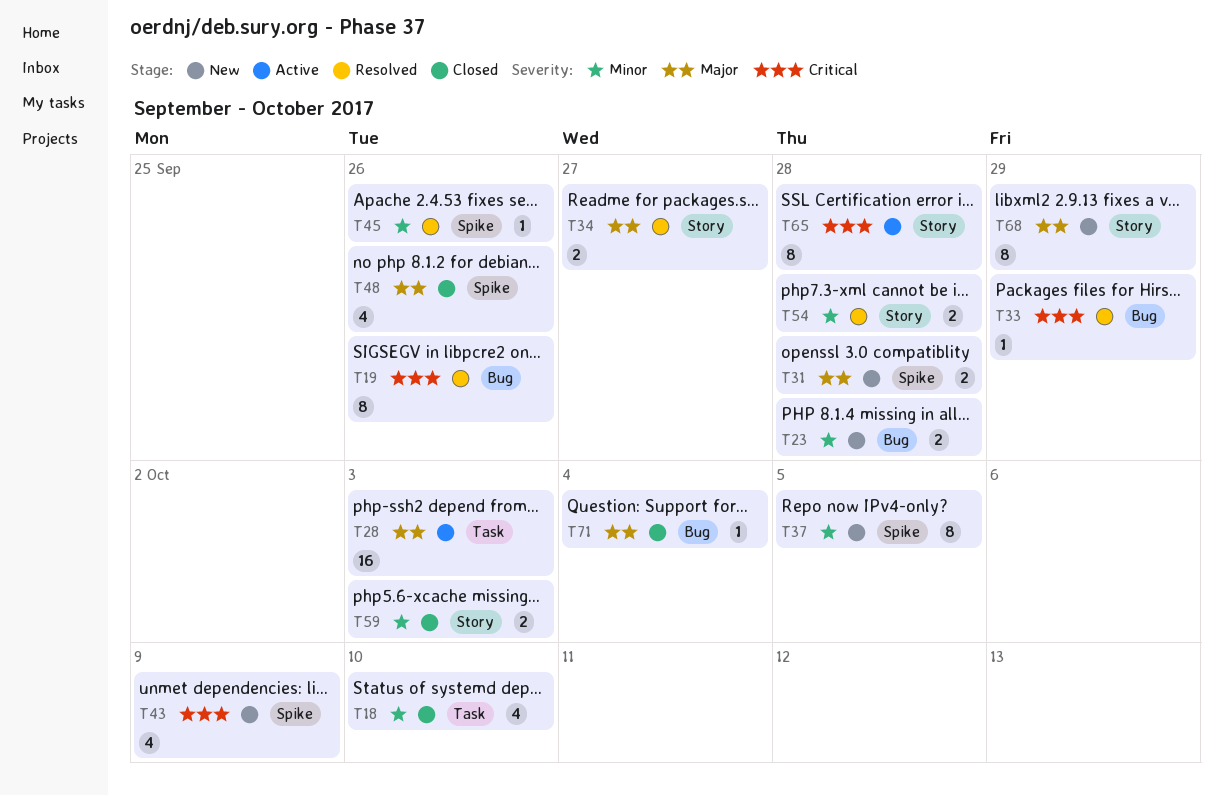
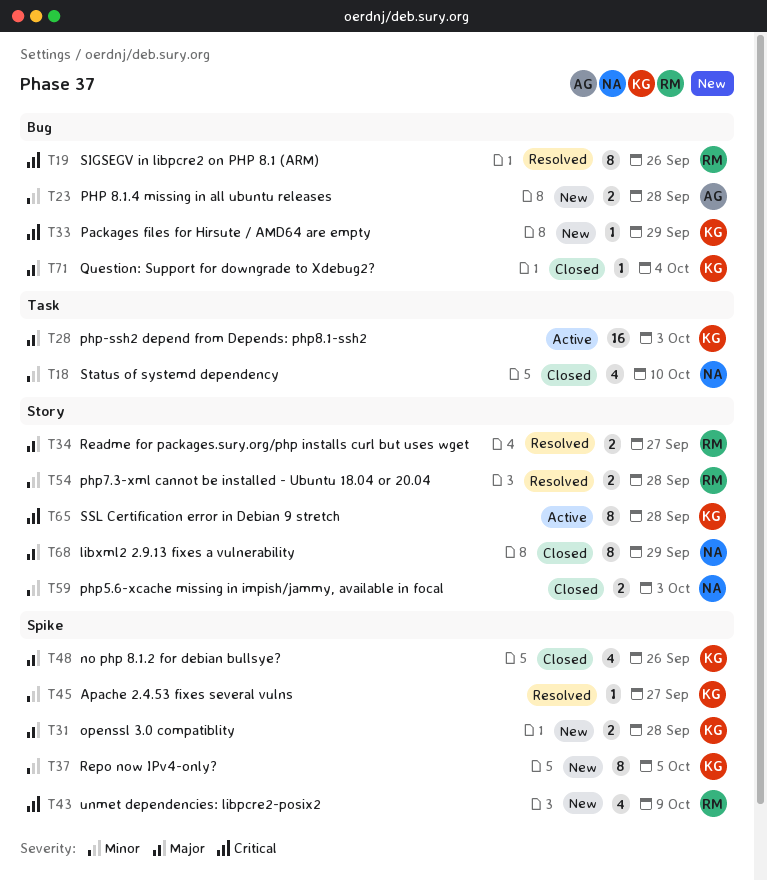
T33, status: Resolved -> New
T45, due: Sep 26 -> Sep 27
T68, status: New -> Closed

